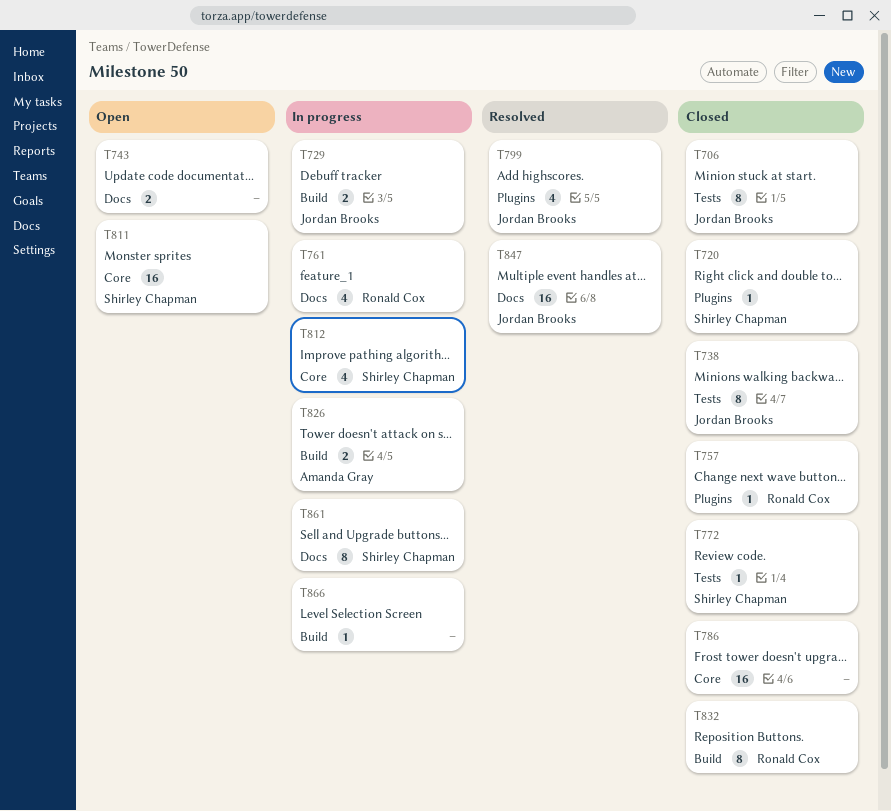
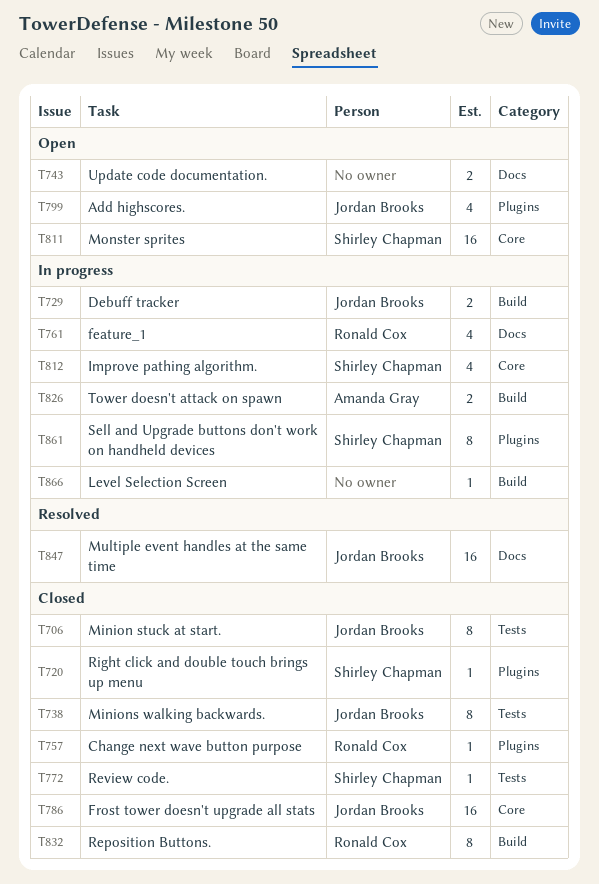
T786, owner: none -> Jordan Brooks
T799, status: Resolved -> Open
T861, label: Docs -> Plugins

